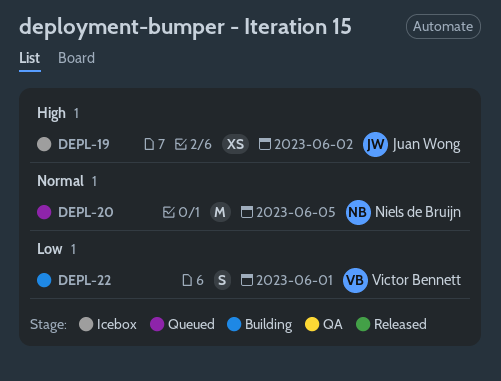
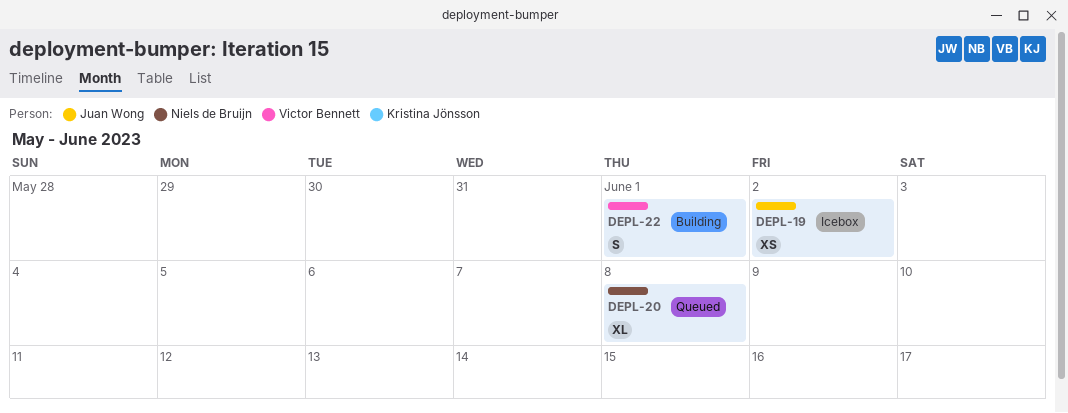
DEPL-20, estimate: M -> XL
DEPL-20, due: Jun 5 -> Jun 8

